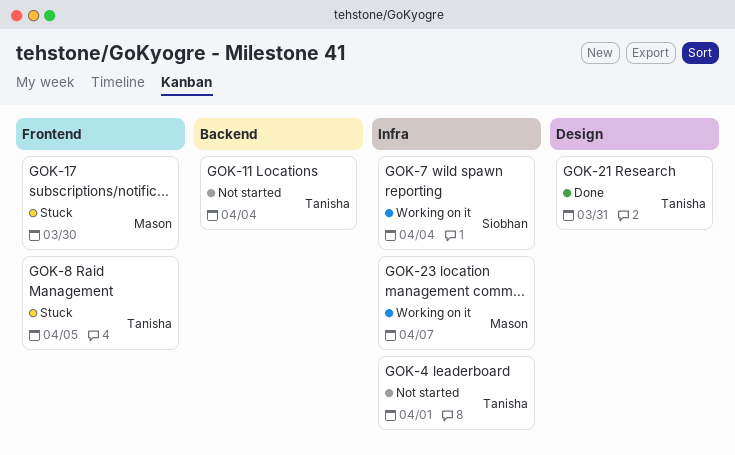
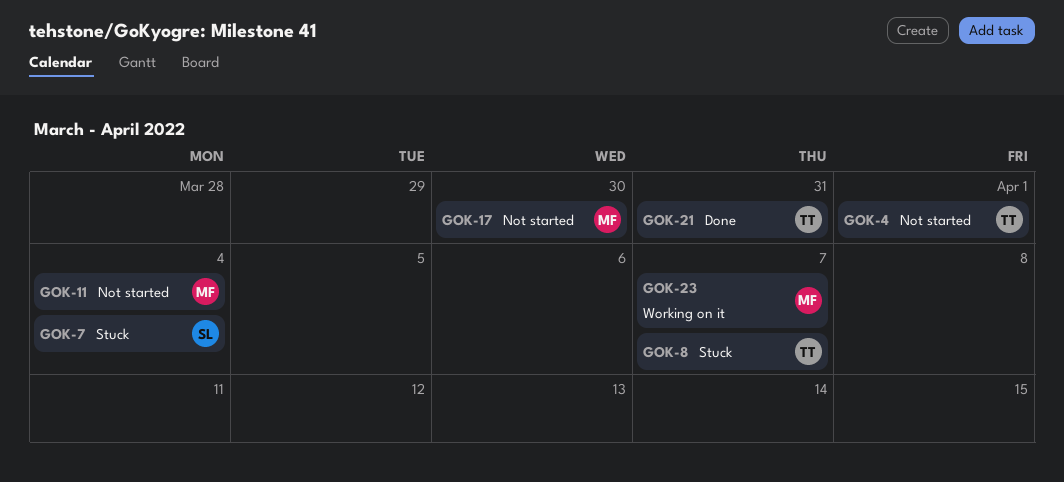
GOK-7, status: Working on it -> Stuck
GOK-8, due: Apr 5 -> Apr 7
GOK-11, owner: Tanisha -> Mason
GOK-17, status: Stuck -> Not started

